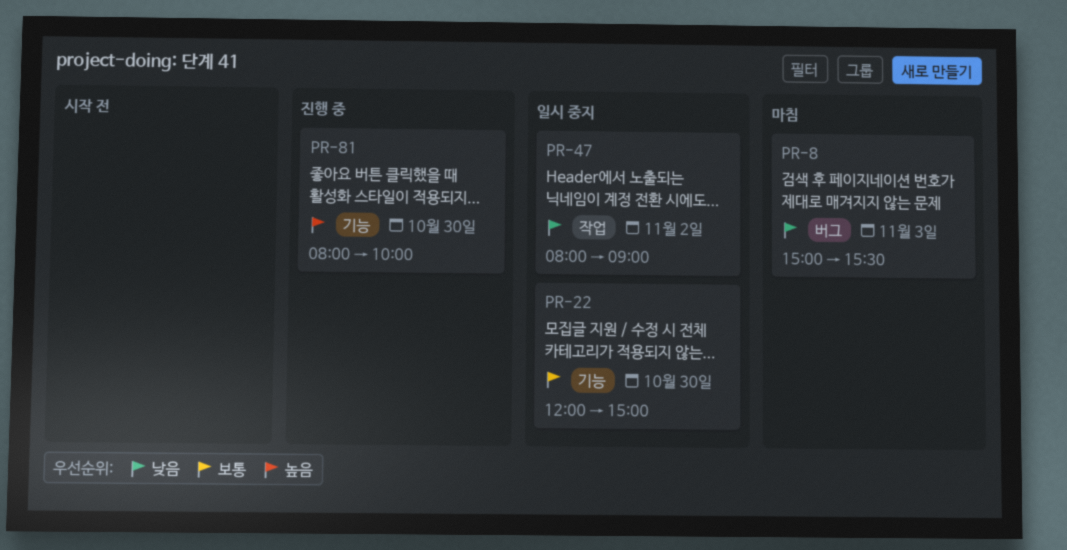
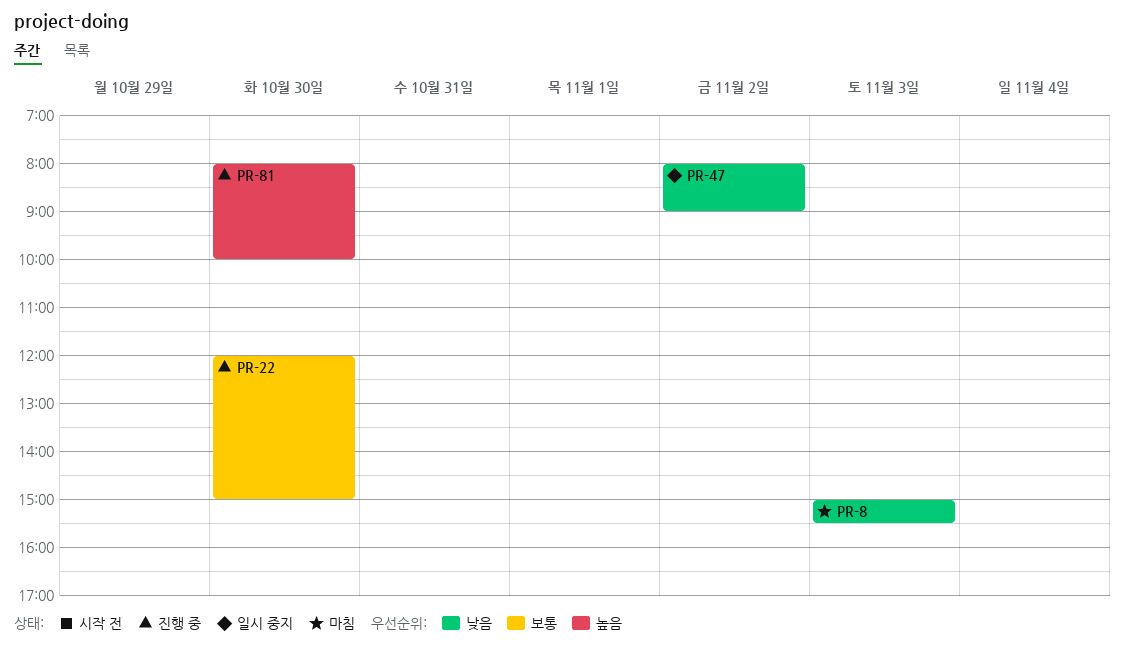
PR-22, status: 일시 중지 -> 진행 중

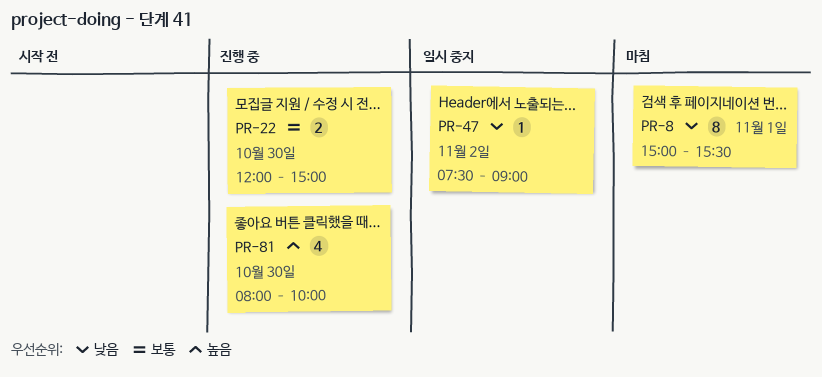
PR-8, day: Nov 3 -> Nov 1
PR-47, begins: 08:00 -> 07:30

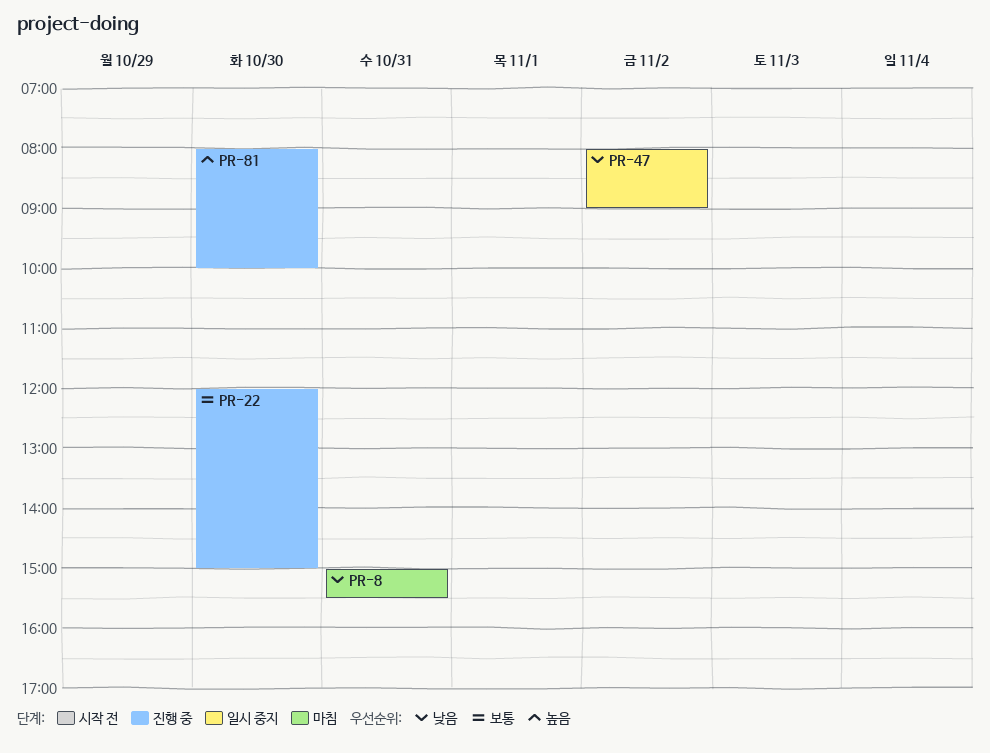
PR-8, day: Nov 1 -> Oct 31
PR-47, begins: 07:30 -> 08:00

